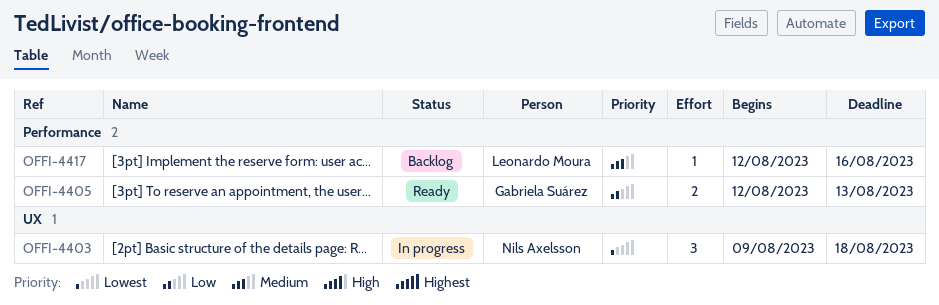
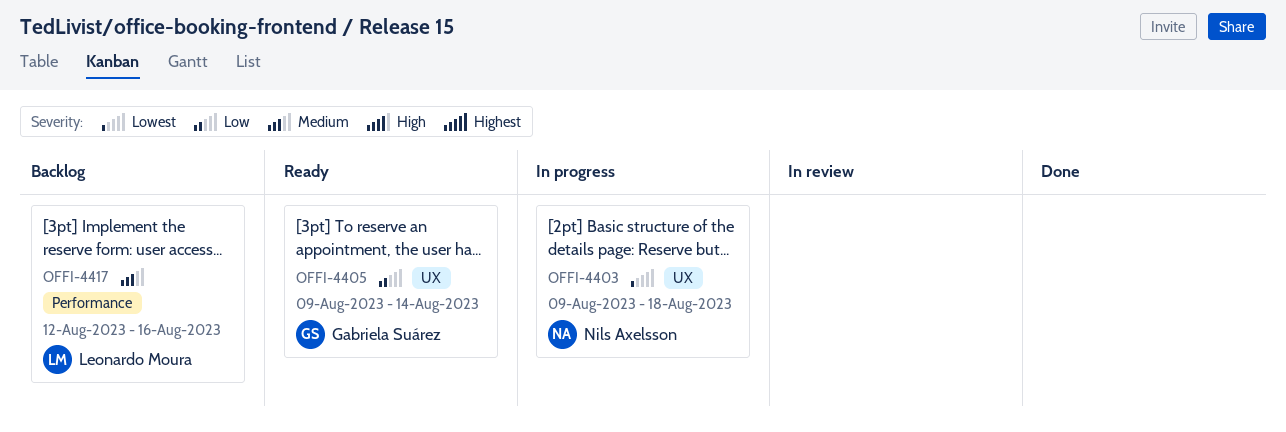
OFFI-4405, label: Performance -> UX
OFFI-4405, start: Aug 12 -> Aug 9
OFFI-4405, due: Aug 13 -> Aug 14

